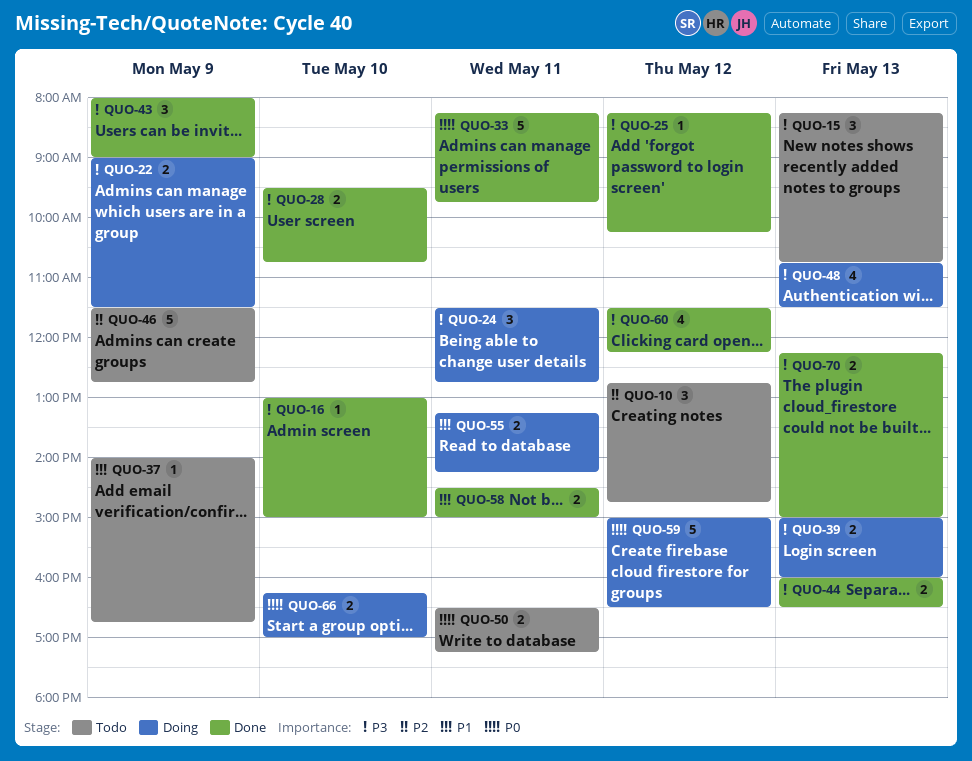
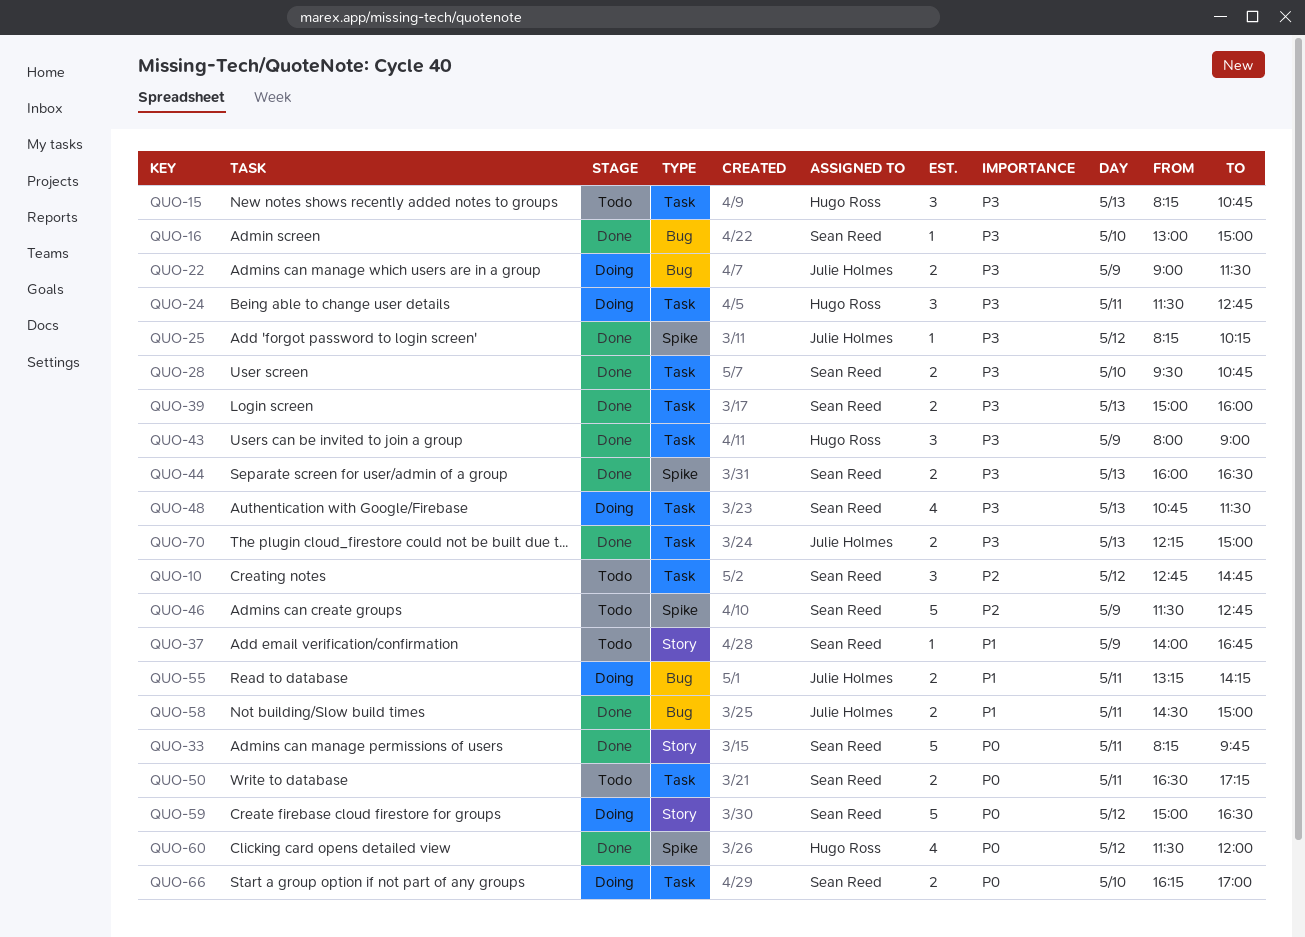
QUO-39, status: Doing -> Done
QUO-60, priority: P3 -> P0
QUO-60, ends: 12:15 -> 12:00

